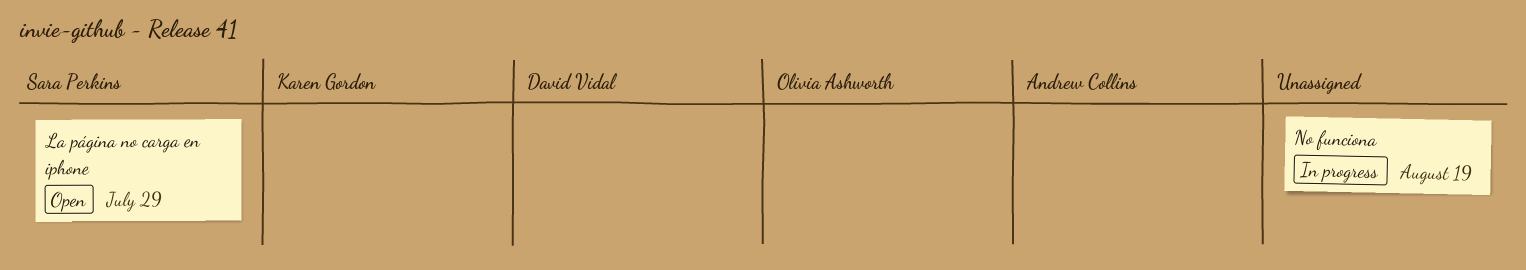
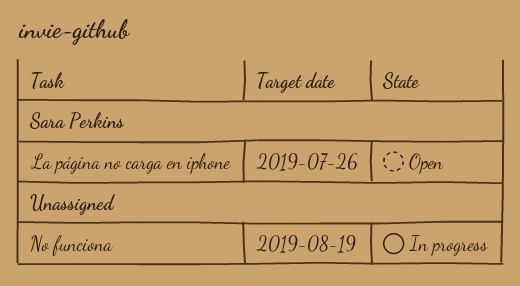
La página no carga en iphone, due: Jul 29 -> Jul 26

